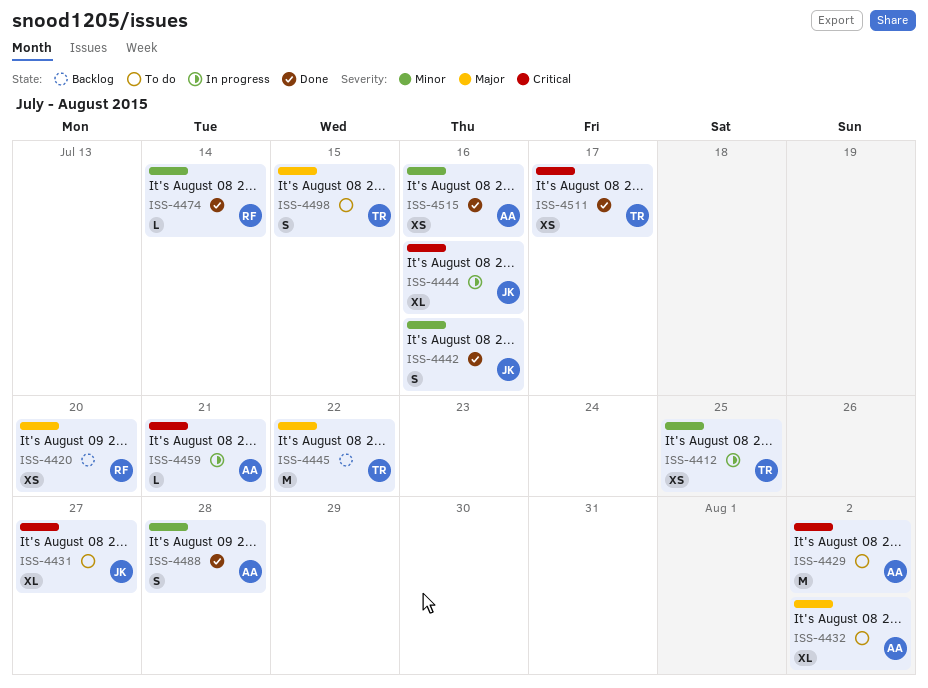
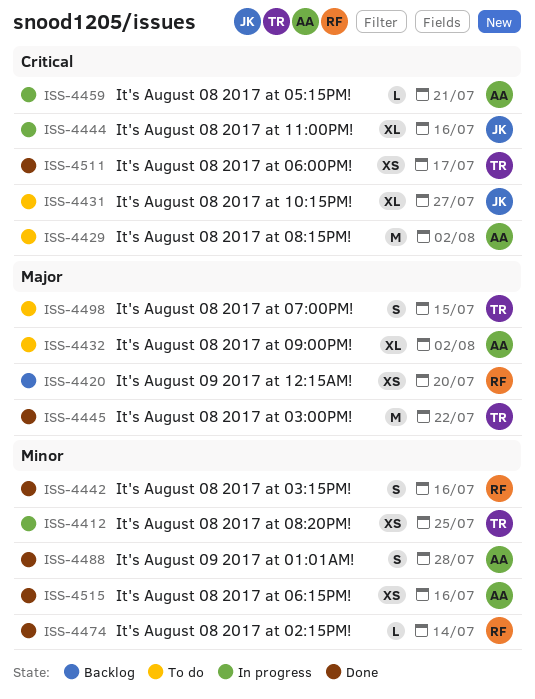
ISS-4442, owner: JK -> RF
ISS-4445, status: Backlog -> Done

